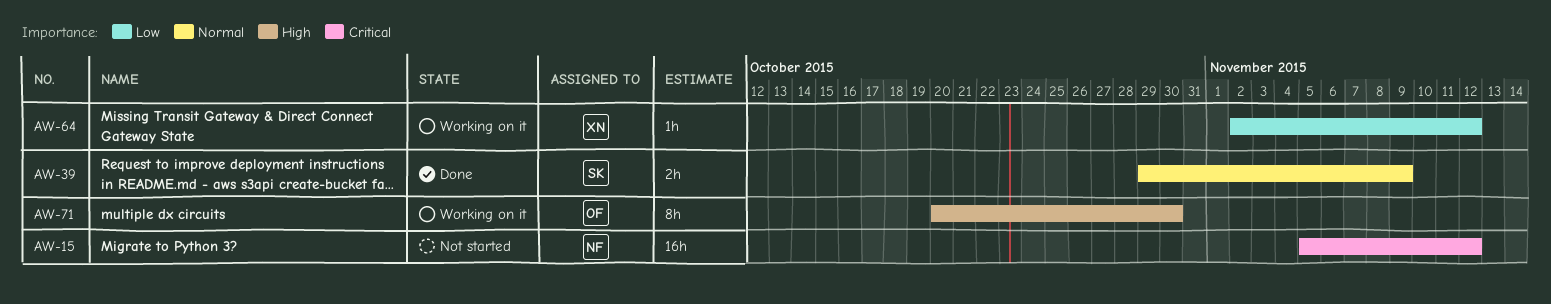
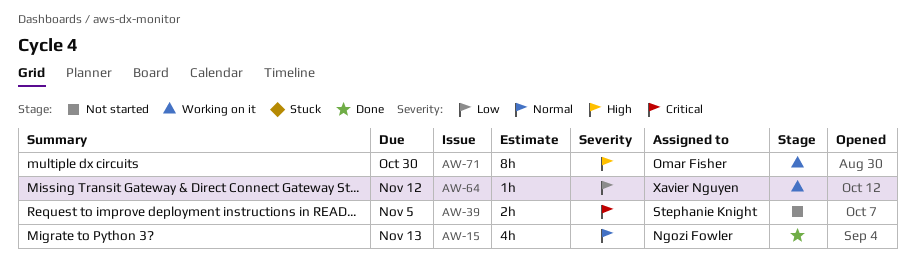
AW-15, status: Not started -> Done
AW-15, priority: Critical -> Normal
AW-15, estimate: 16h -> 4h
AW-15, due: Nov 12 -> Nov 13
AW-39, status: Done -> Not started
AW-39, priority: Normal -> Critical
AW-39, due: Nov 9 -> Nov 5

